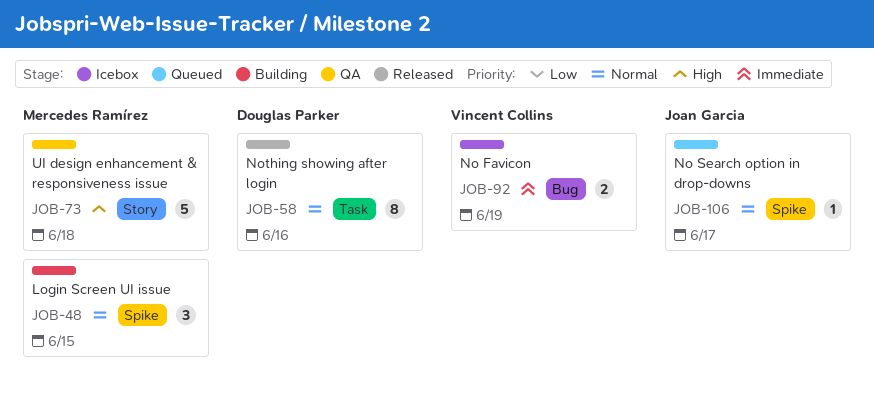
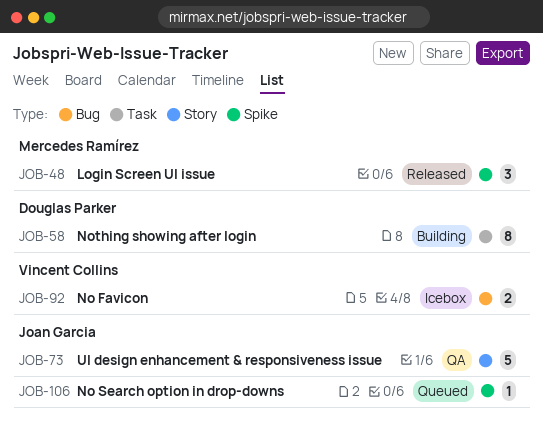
JOB-48, status: Building -> Released
JOB-58, status: Released -> Building
JOB-73, owner: Mercedes Ramírez -> Joan Garcia

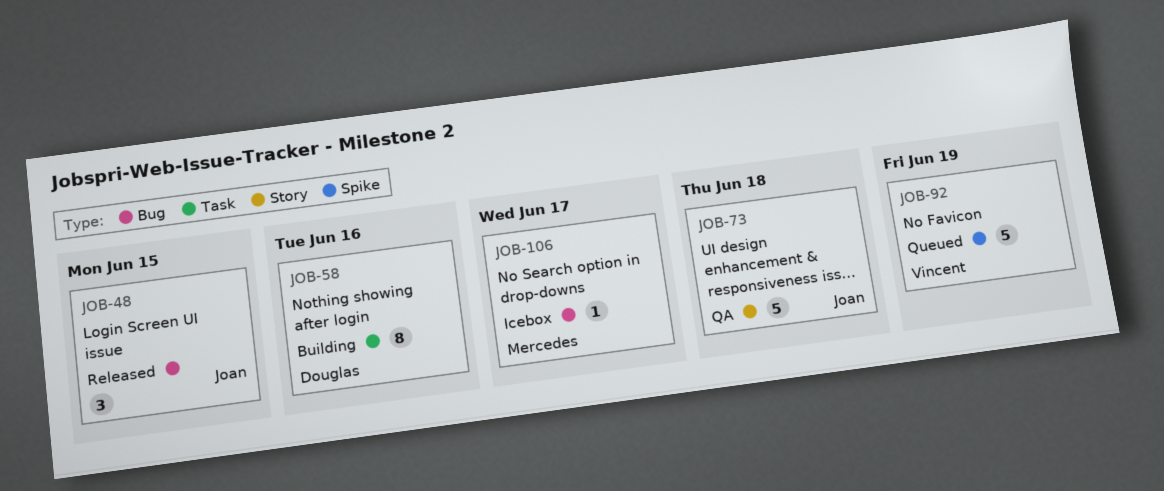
JOB-48, owner: Mercedes Ramírez -> Joan Garcia
JOB-48, label: Spike -> Bug
JOB-92, status: Icebox -> Queued
JOB-92, label: Bug -> Spike
JOB-92, estimate: 2 -> 5
JOB-106, status: Queued -> Icebox
JOB-106, owner: Joan Garcia -> Mercedes Ramírez
JOB-106, label: Spike -> Bug

